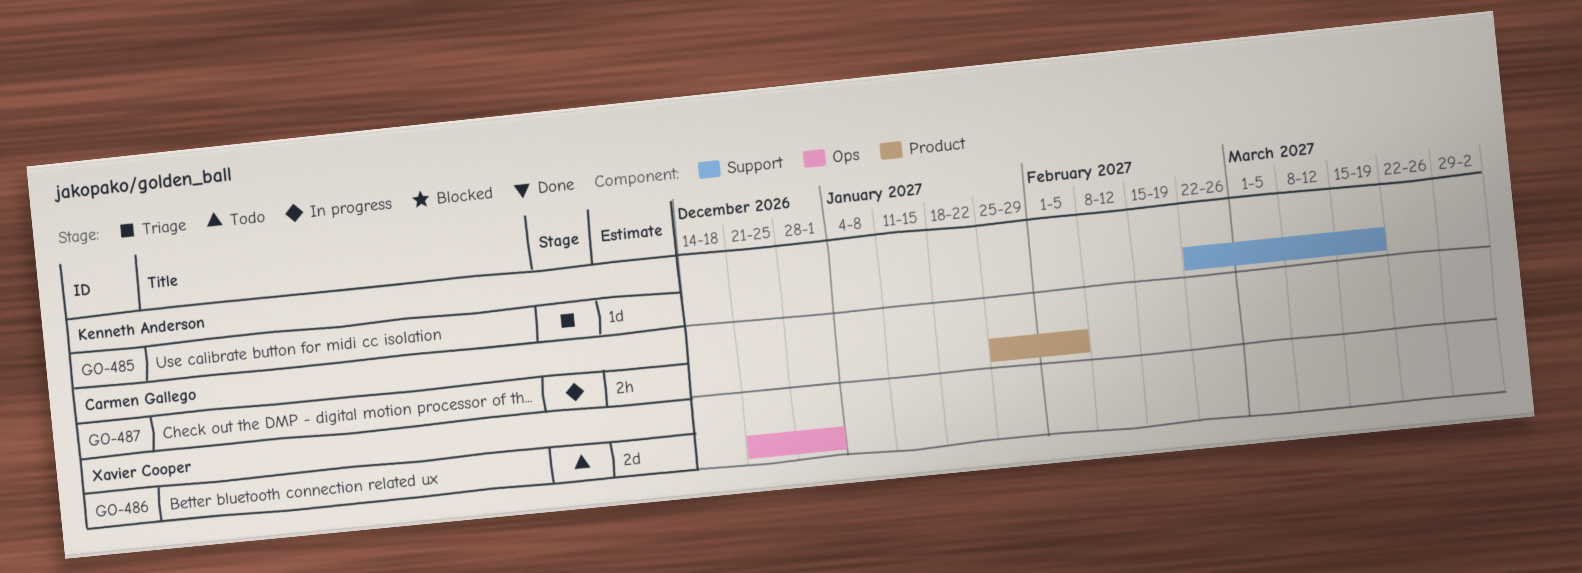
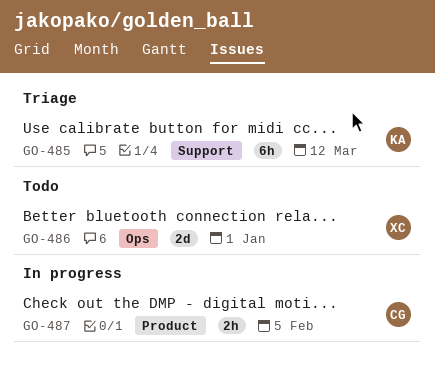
GO-485, estimate: 1d -> 6h
GO-485, due: Mar 19 -> Mar 12

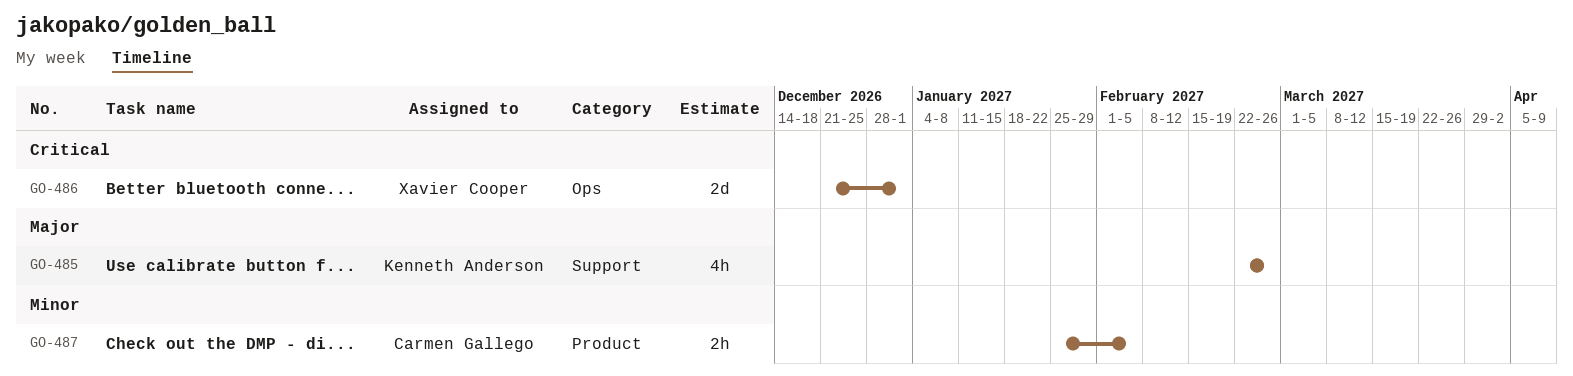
GO-485, estimate: 6h -> 4h
GO-485, due: Mar 12 -> Feb 26

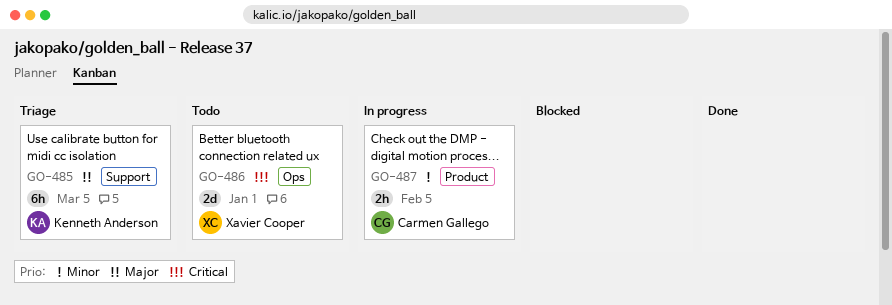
GO-485, estimate: 4h -> 6h
GO-485, due: Feb 26 -> Mar 5

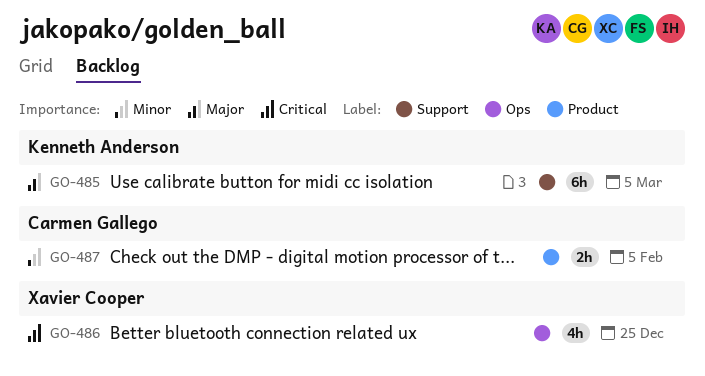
GO-486, estimate: 2d -> 4h
GO-486, due: Jan 1 -> Dec 25

